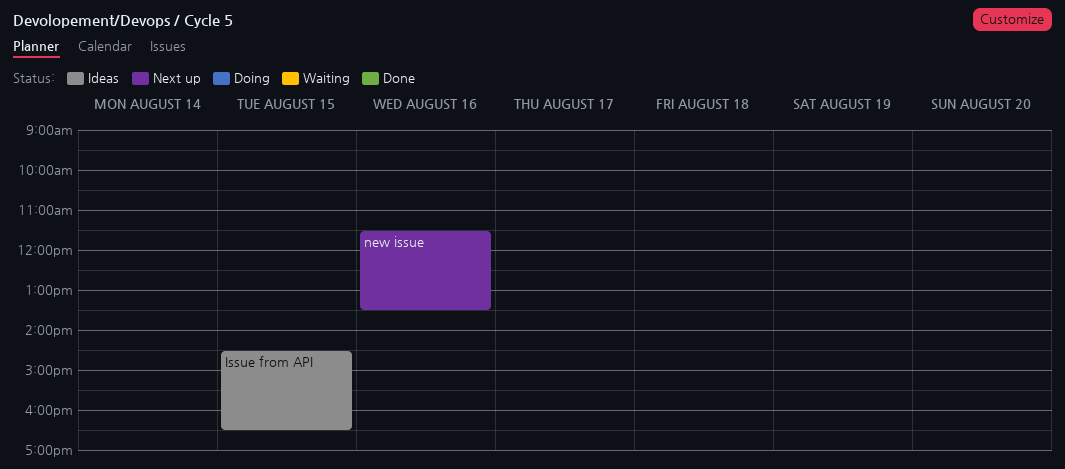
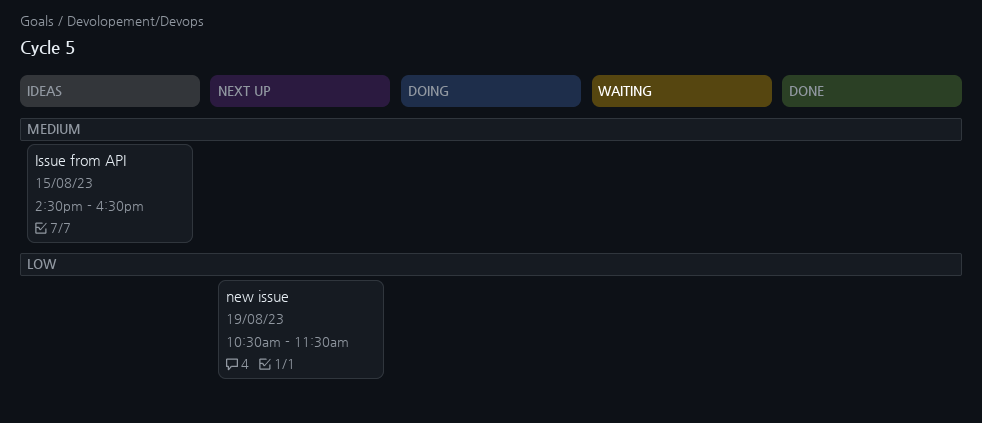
new issue, day: Aug 16 -> Aug 19
new issue, begins: 11:30 -> 10:30
new issue, ends: 13:30 -> 11:30

